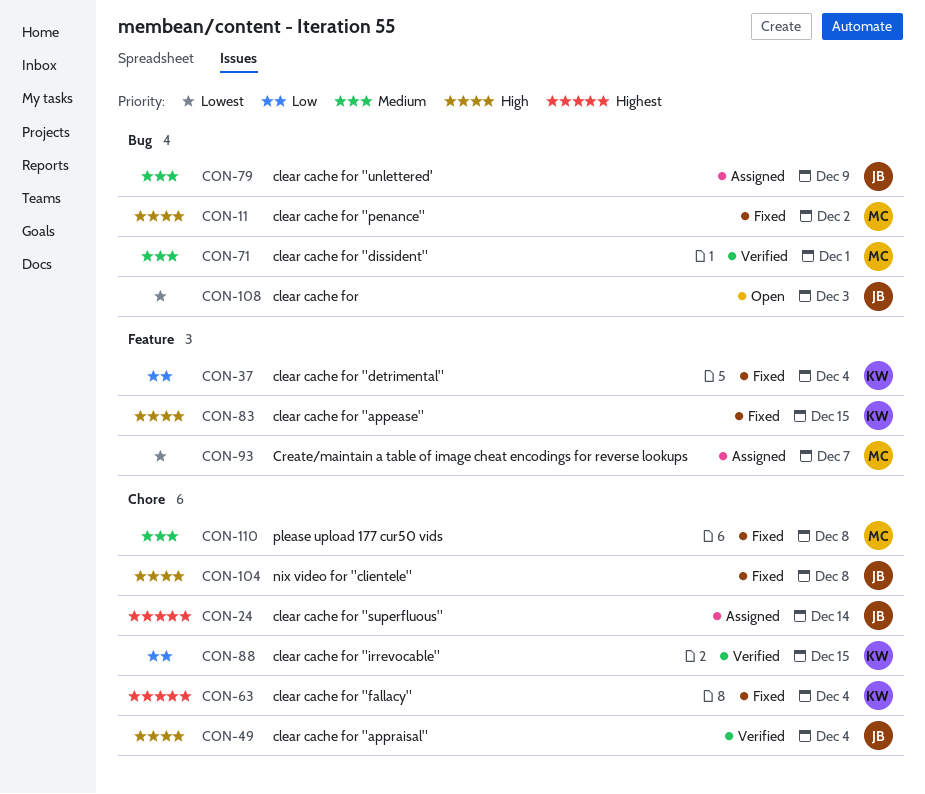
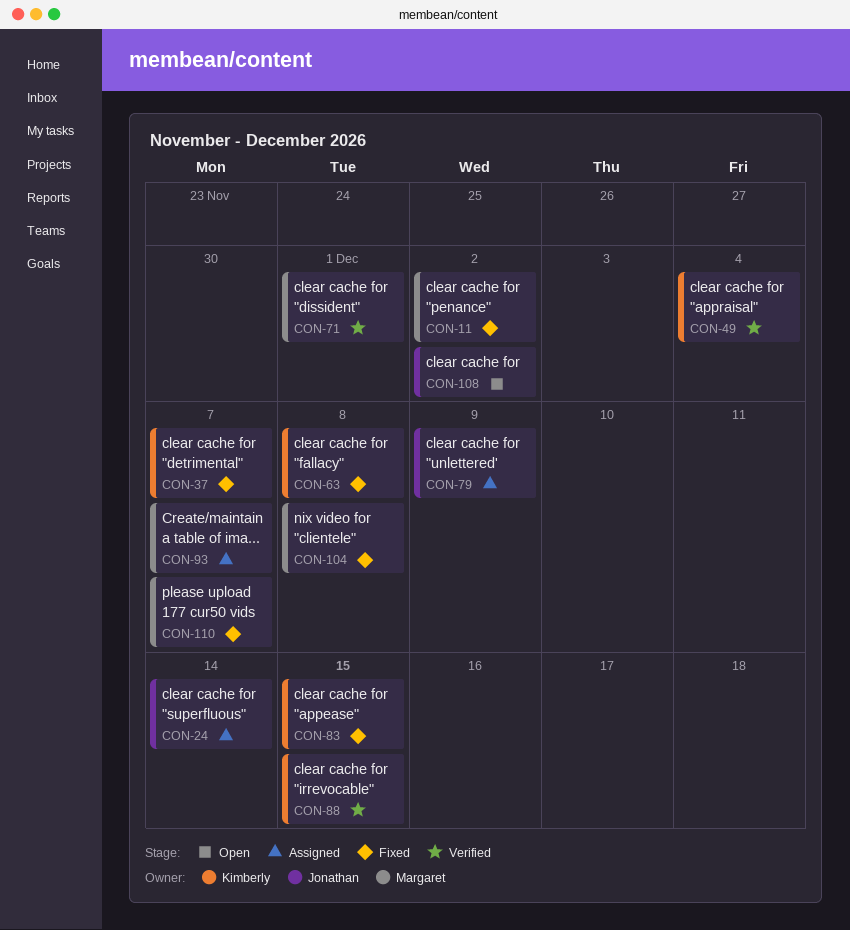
CON-37, due: Dec 4 -> Dec 7
CON-49, owner: Jonathan -> Kimberly
CON-63, due: Dec 4 -> Dec 8
CON-104, owner: Jonathan -> Margaret
CON-108, due: Dec 3 -> Dec 2
CON-110, due: Dec 8 -> Dec 7

